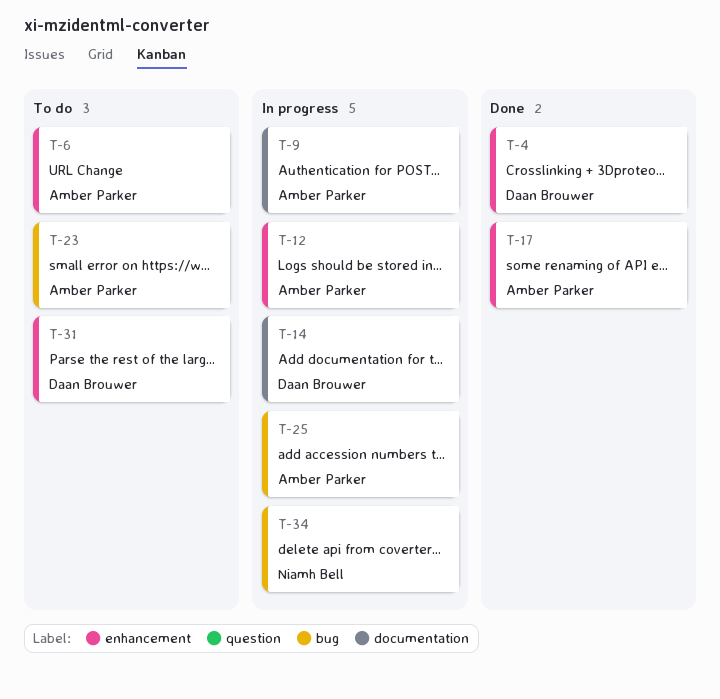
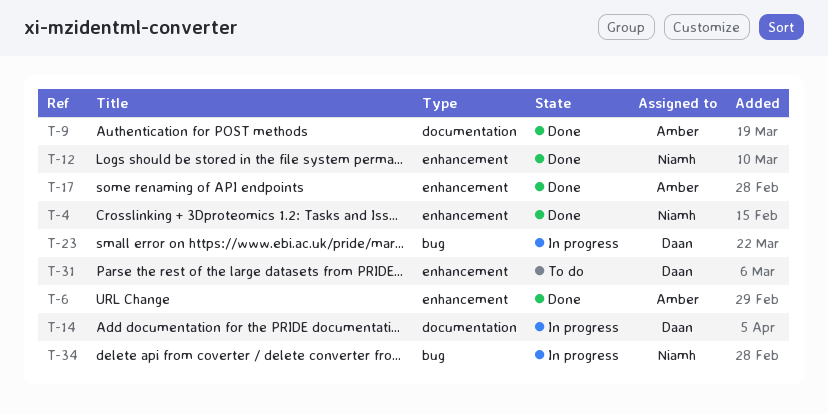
T-4, owner: Daan Brouwer -> Niamh Bell
T-6, status: To do -> Done
T-9, status: In progress -> Done
T-12, status: In progress -> Done
T-12, owner: Amber Parker -> Niamh Bell
T-23, status: To do -> In progress
T-23, owner: Amber Parker -> Daan Brouwer
T-25: present -> none

